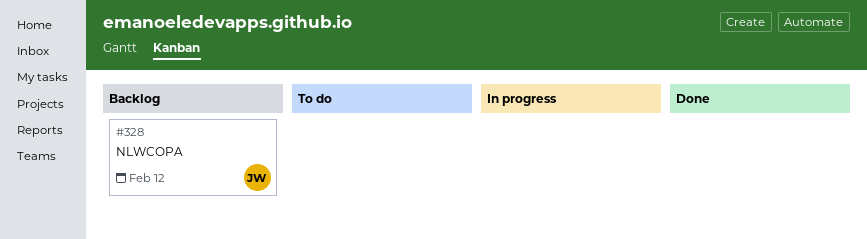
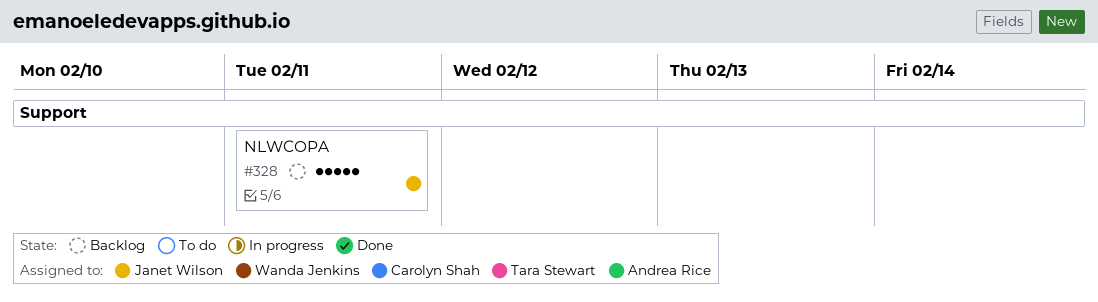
#328, due: Feb 12 -> Feb 11

